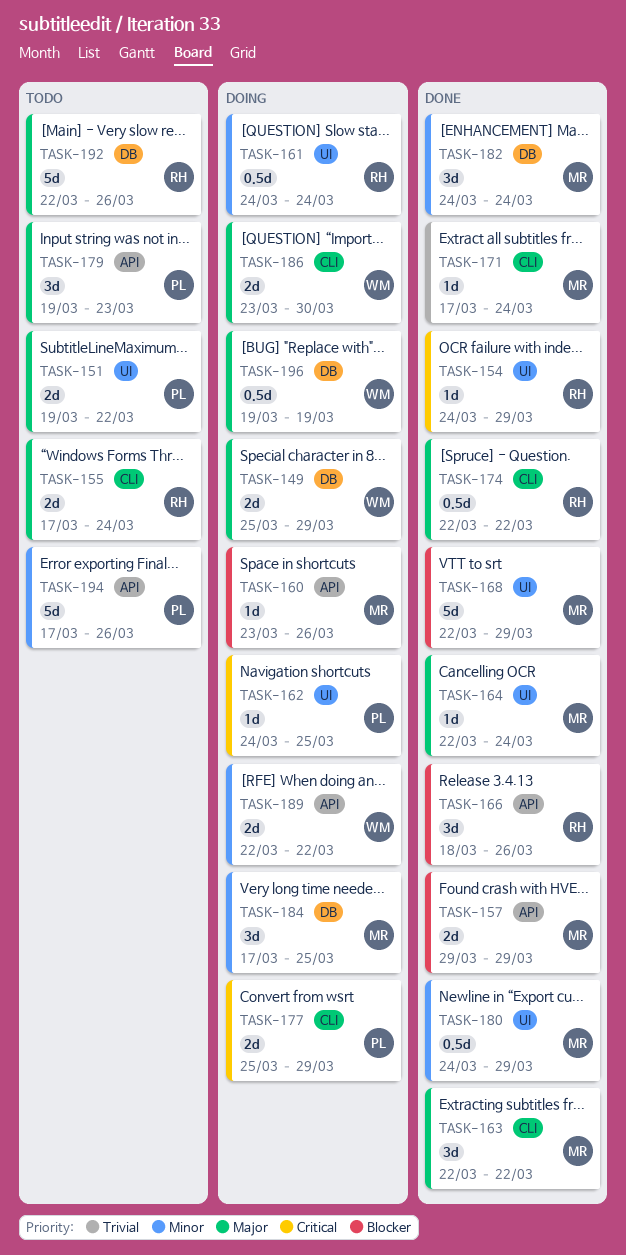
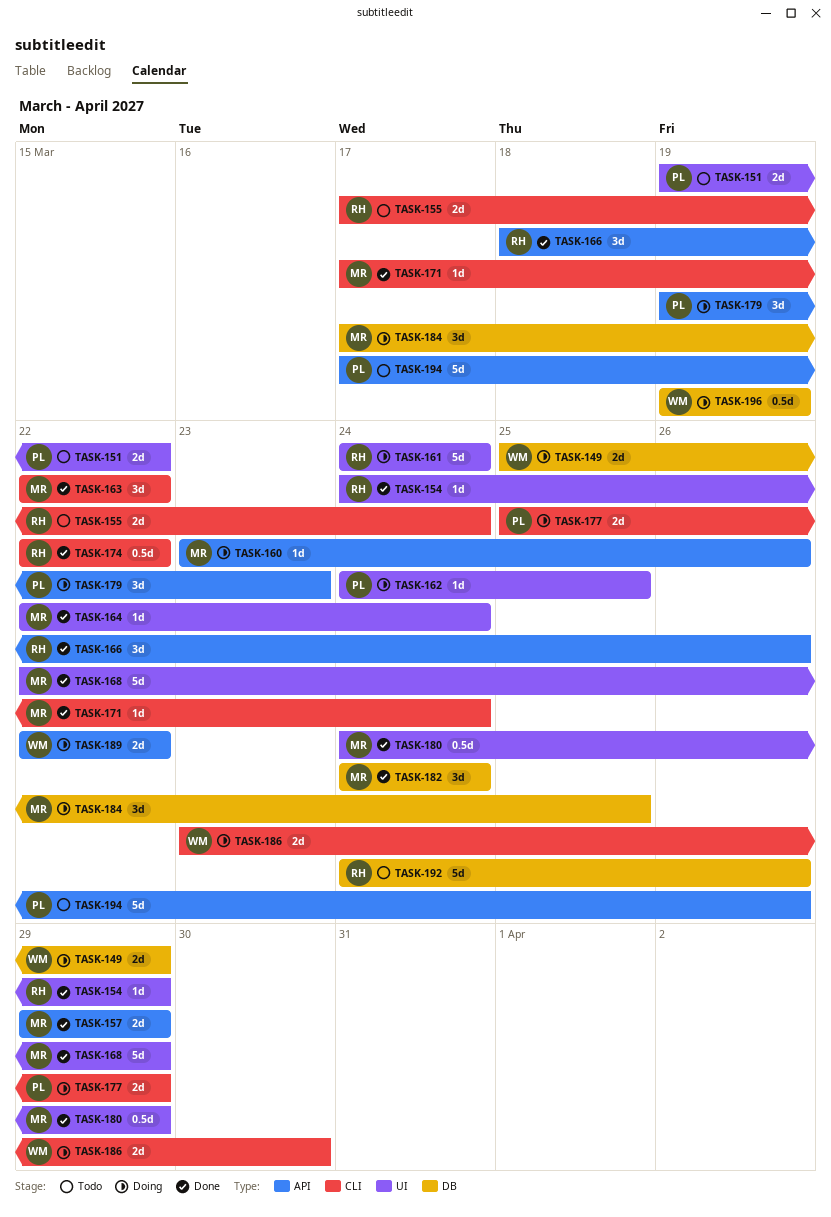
TASK-161, estimate: 0.5d -> 5d
TASK-179, status: Todo -> Doing
TASK-192, start: Mar 22 -> Mar 24

